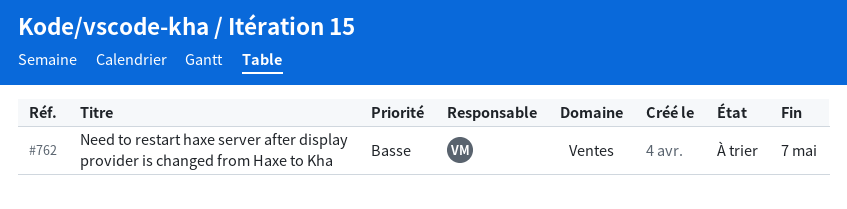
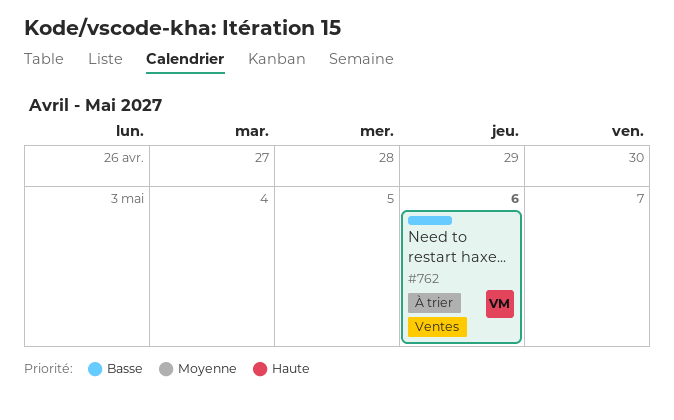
#762, due: May 7 -> May 6

